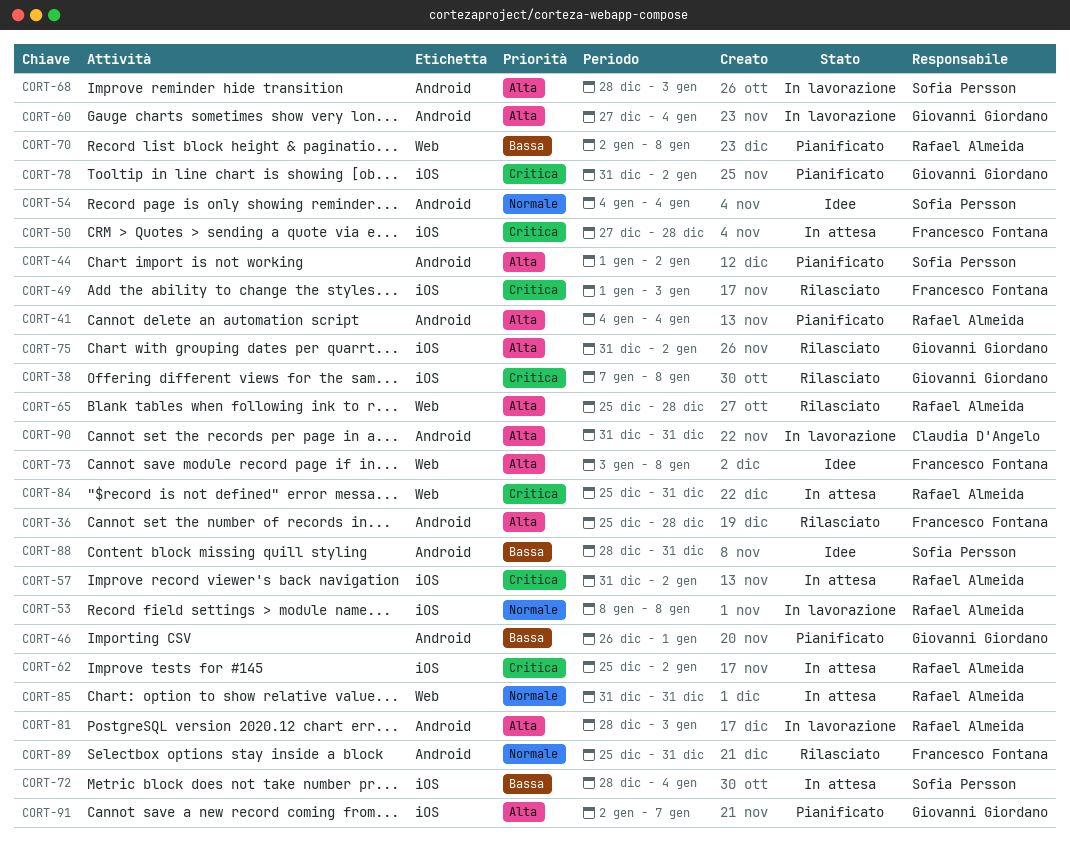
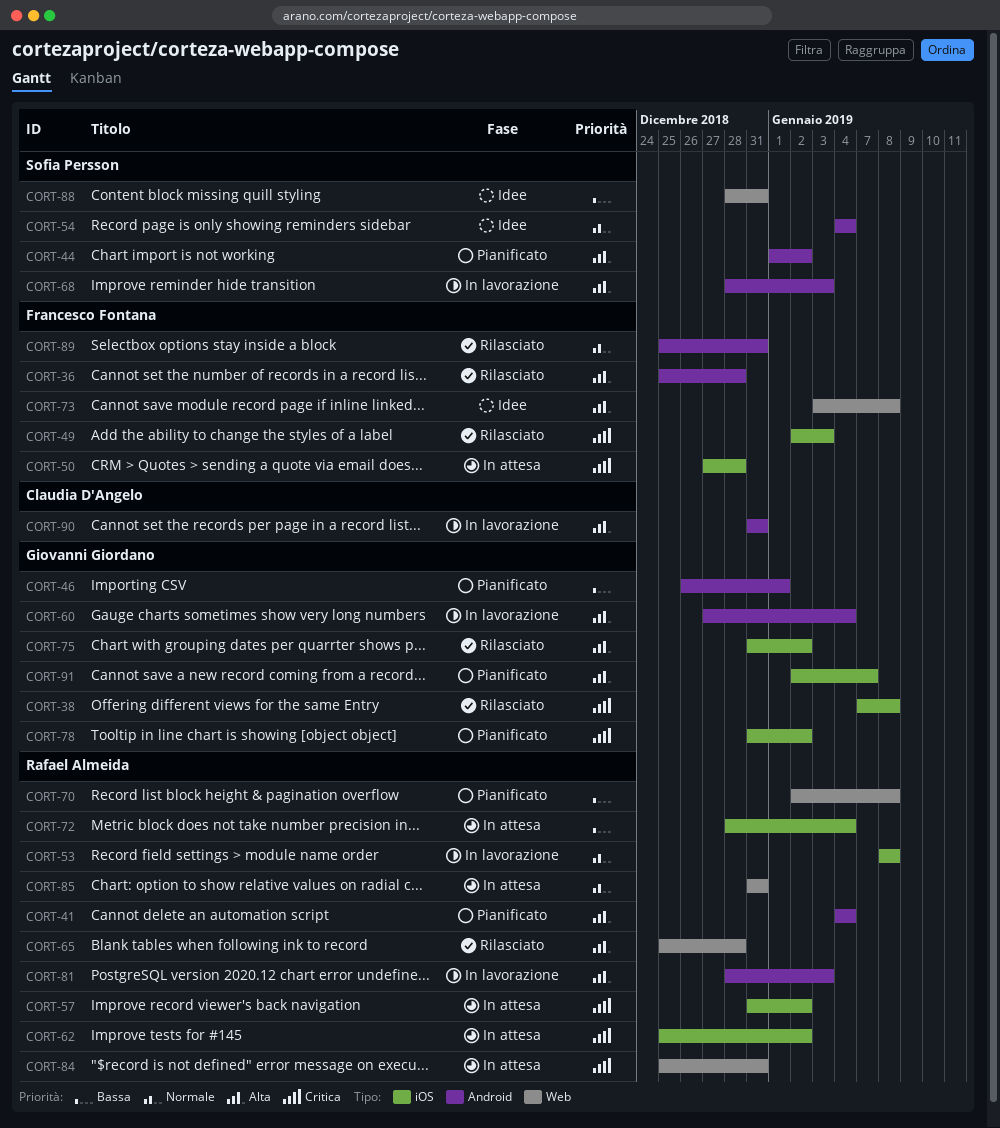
CORT-49, start: Jan 1 -> Jan 2
CORT-72, owner: Sofia Persson -> Rafael Almeida
CORT-88, label: Android -> Web

